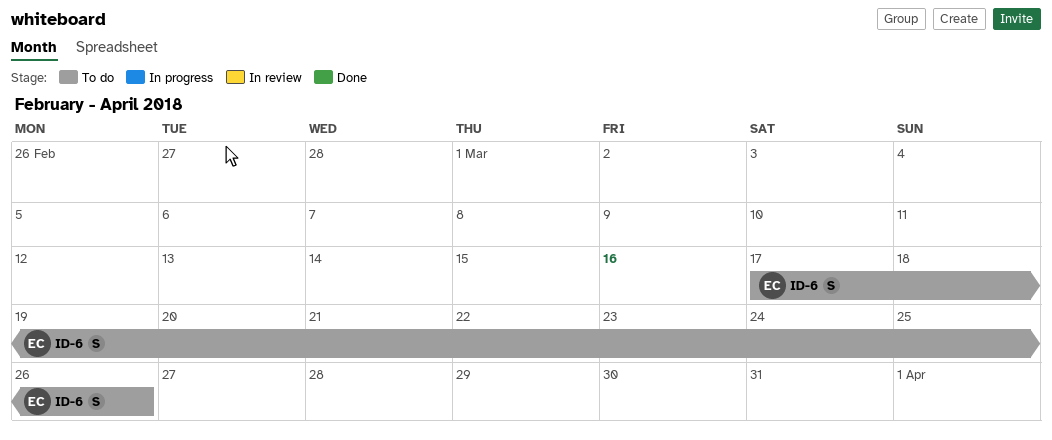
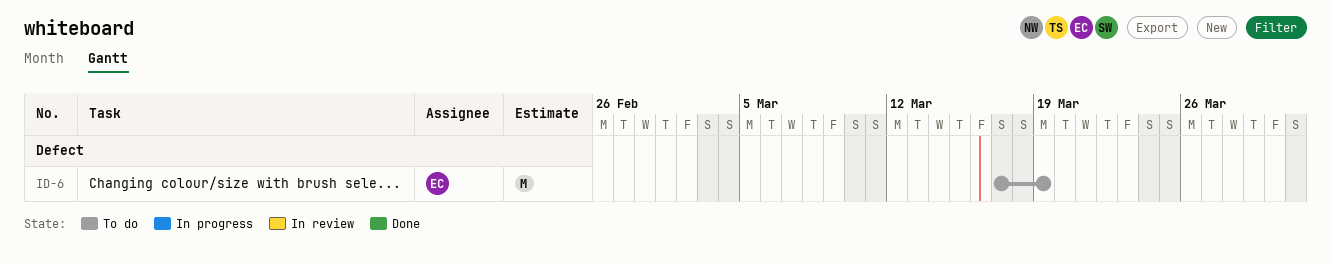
ID-6, estimate: S -> M
ID-6, due: Mar 26 -> Mar 19

